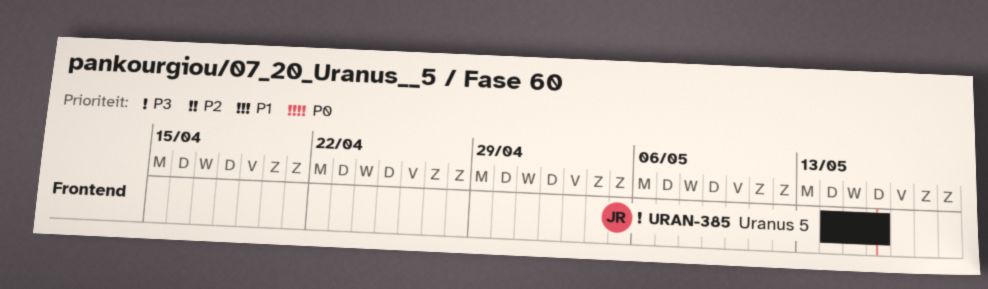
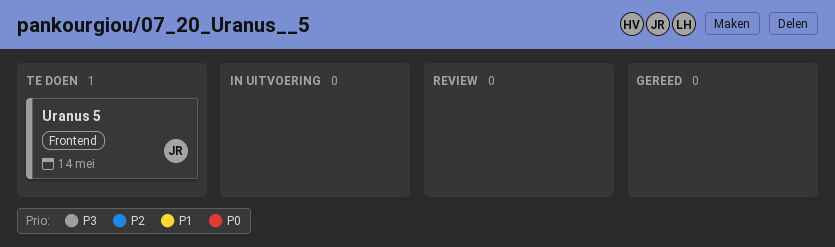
Uranus 5, due: May 16 -> May 14

